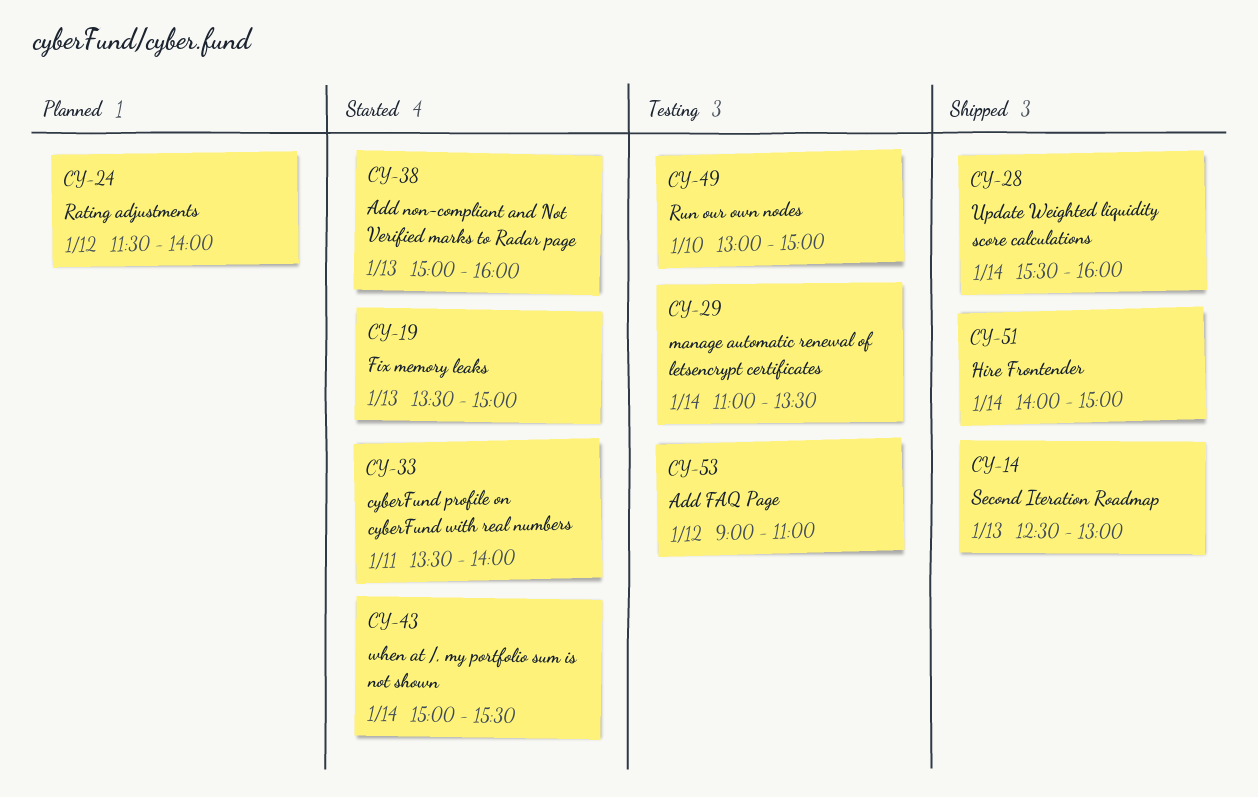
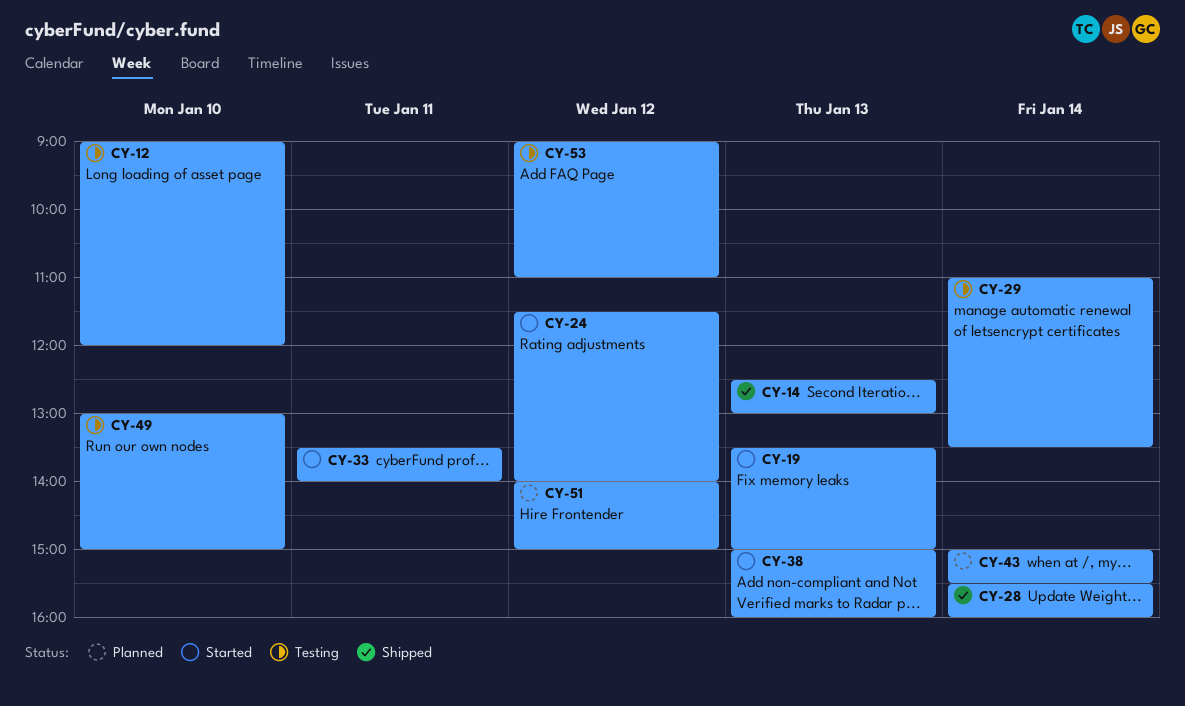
CY-12: none -> present
CY-24, status: Planned -> Started
CY-43, status: Started -> Planned
CY-51, status: Shipped -> Planned
CY-51, day: Jan 14 -> Jan 12

